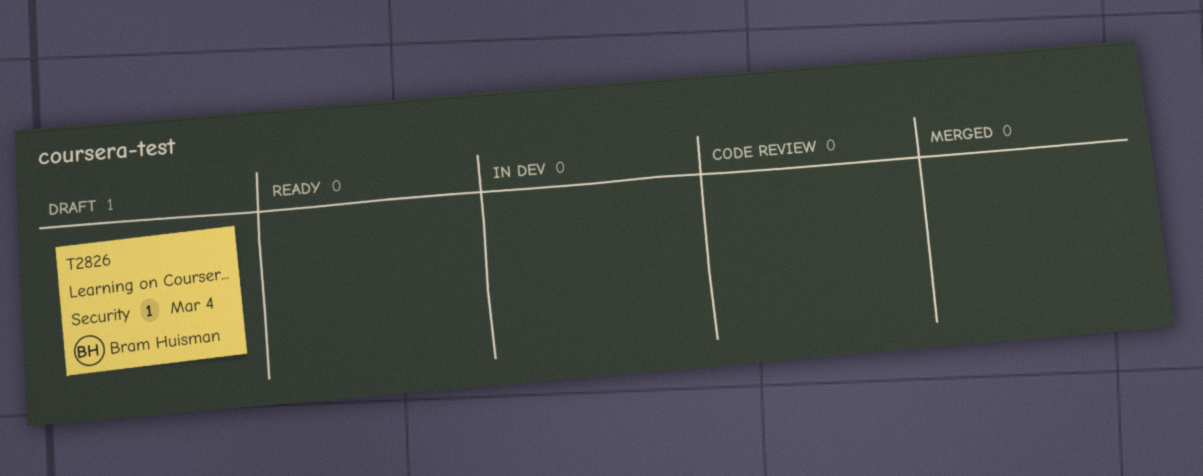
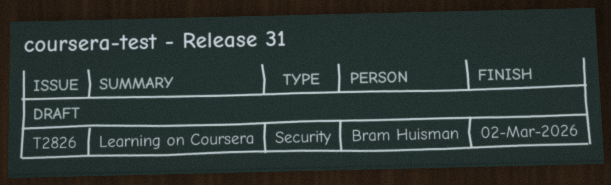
T2826, due: Mar 4 -> Mar 2

